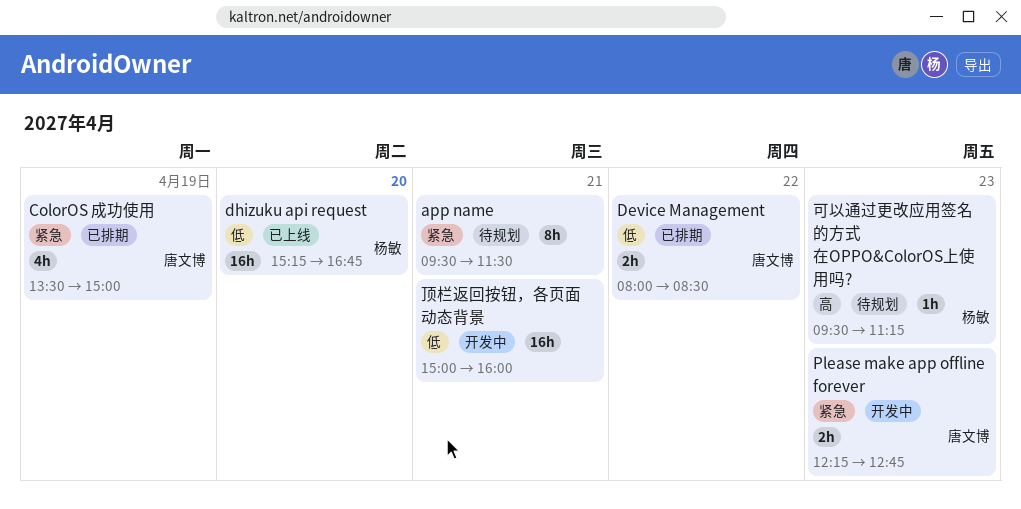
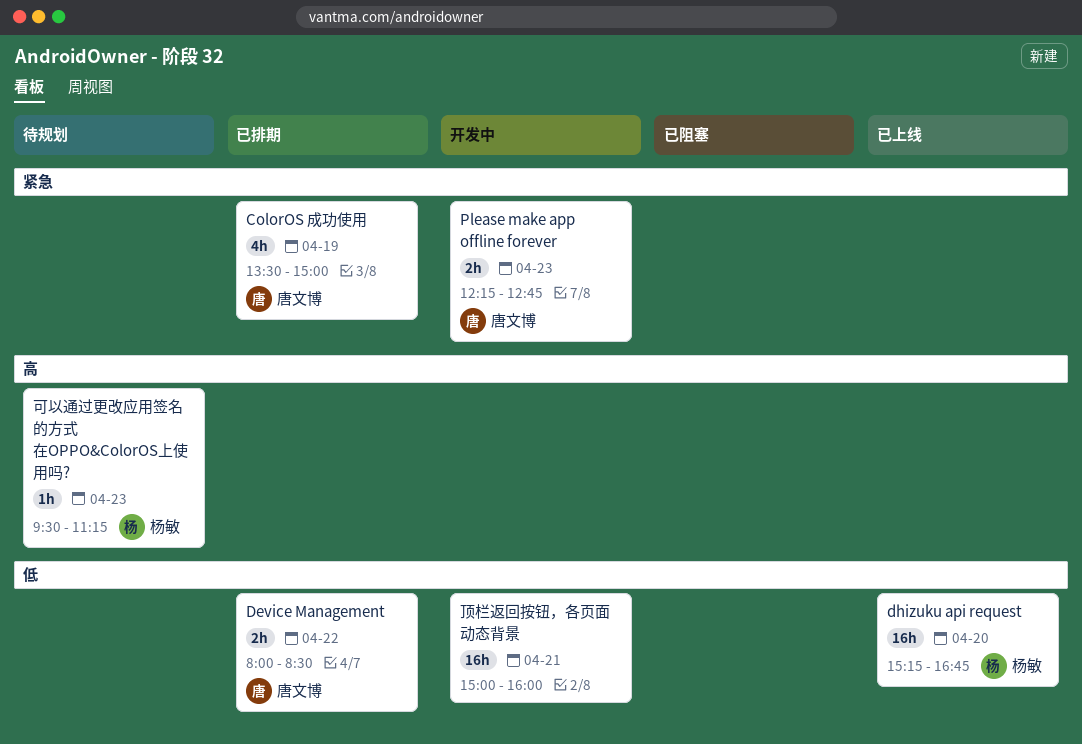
app name: present -> none

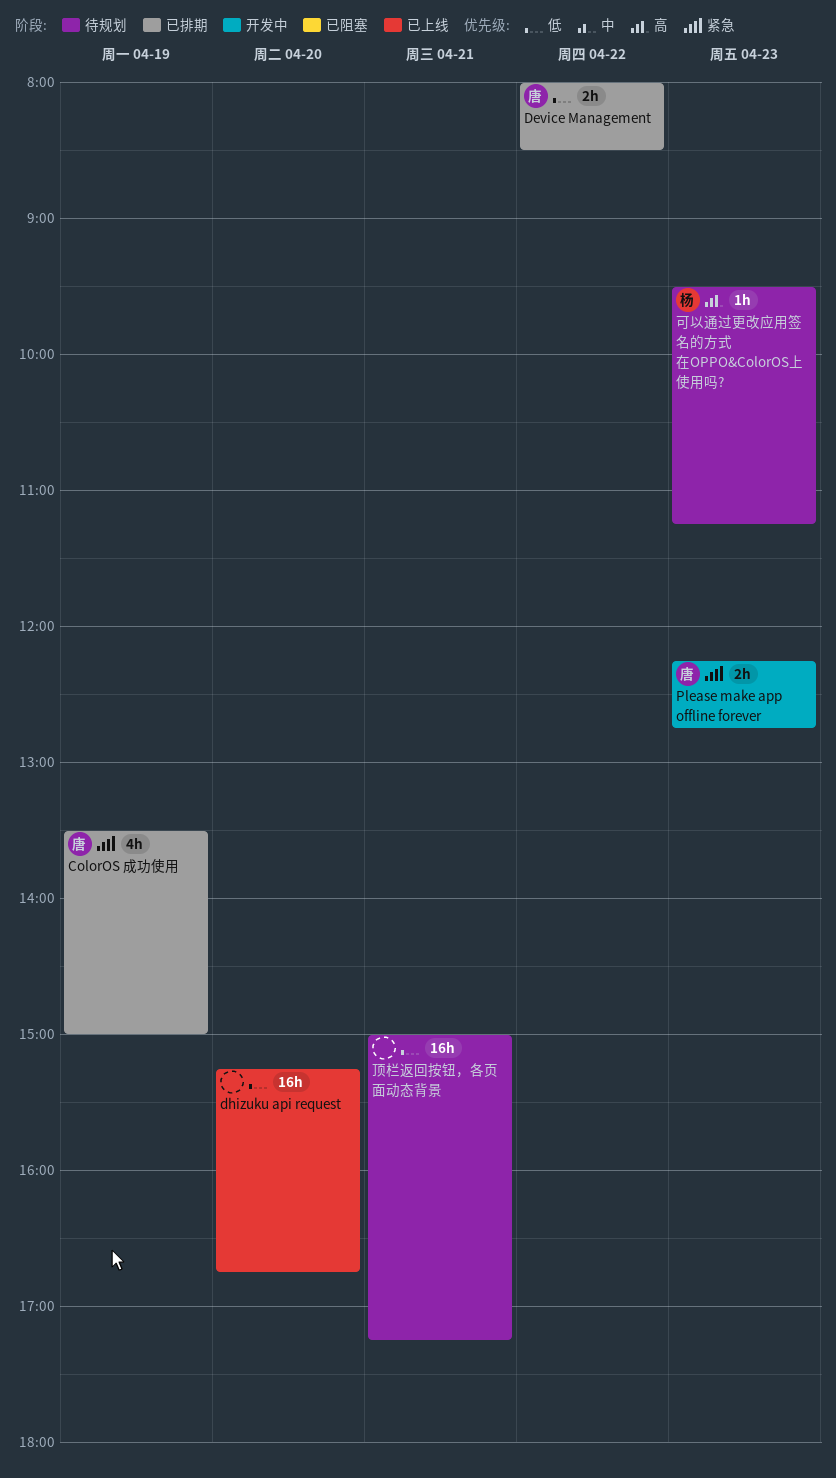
dhizuku api request, owner: 杨敏 -> none
顶栏返回按钮，各页面动态背景, status: 开发中 -> 待规划
顶栏返回按钮，各页面动态背景, ends: 16:00 -> 17:15

